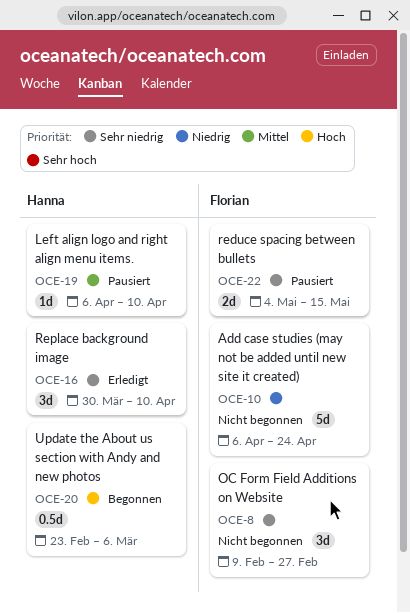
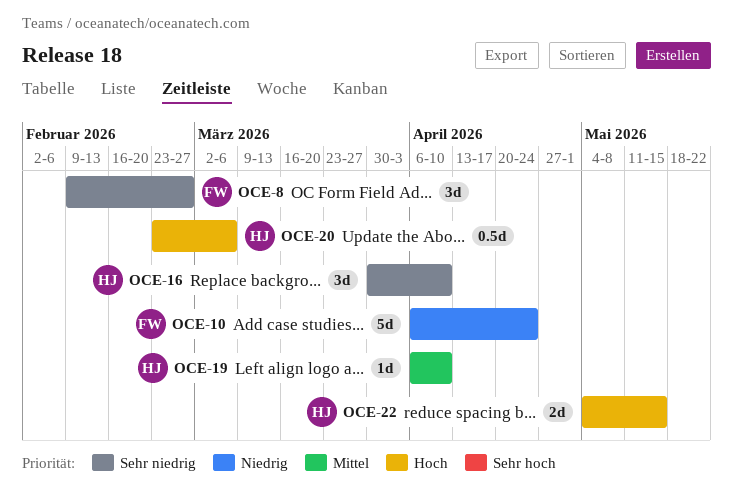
OCE-22, owner: Florian -> Hanna
OCE-22, priority: Sehr niedrig -> Hoch

